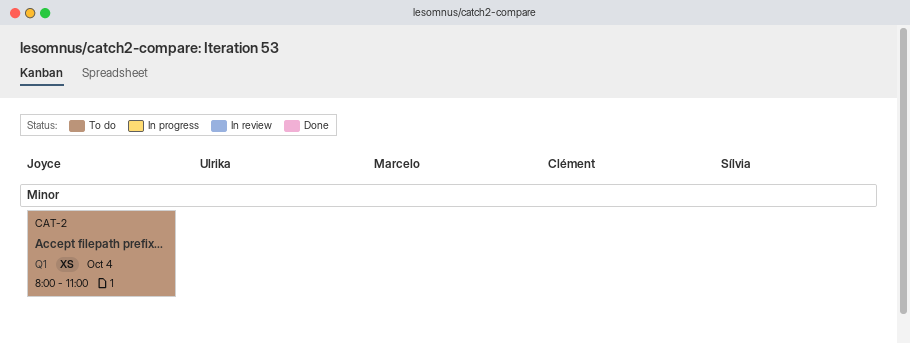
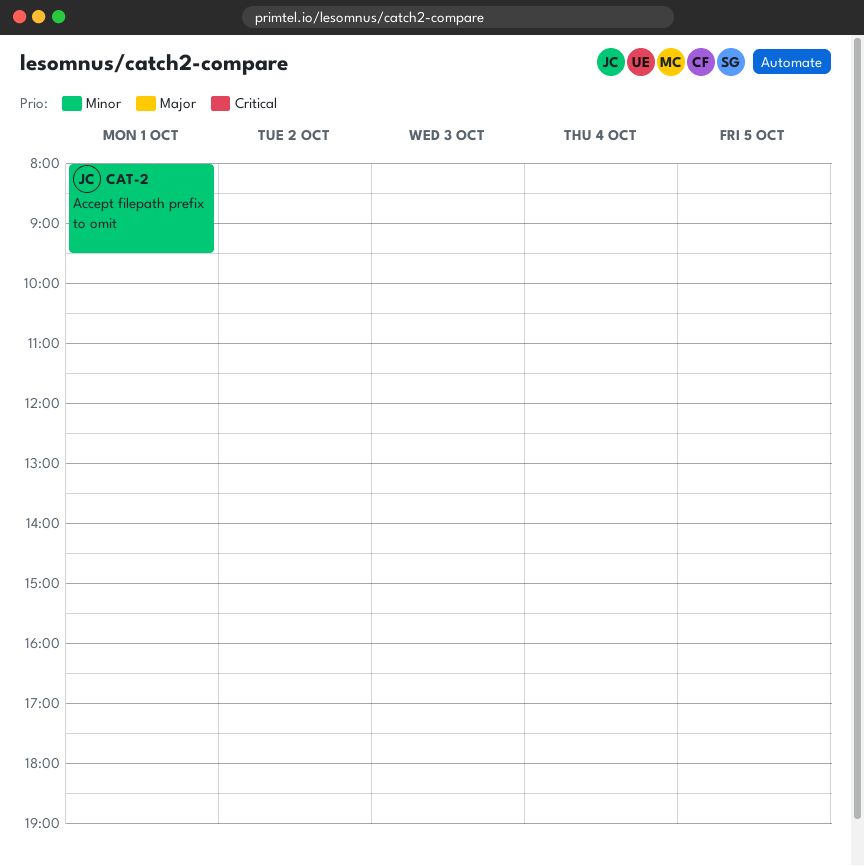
CAT-2, day: Oct 4 -> Oct 1
CAT-2, ends: 11:00 -> 09:30

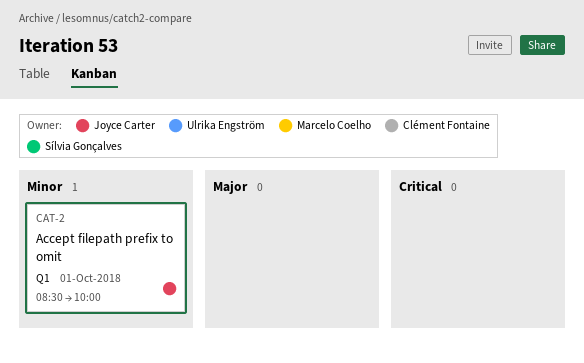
CAT-2, begins: 08:00 -> 08:30
CAT-2, ends: 09:30 -> 10:00

